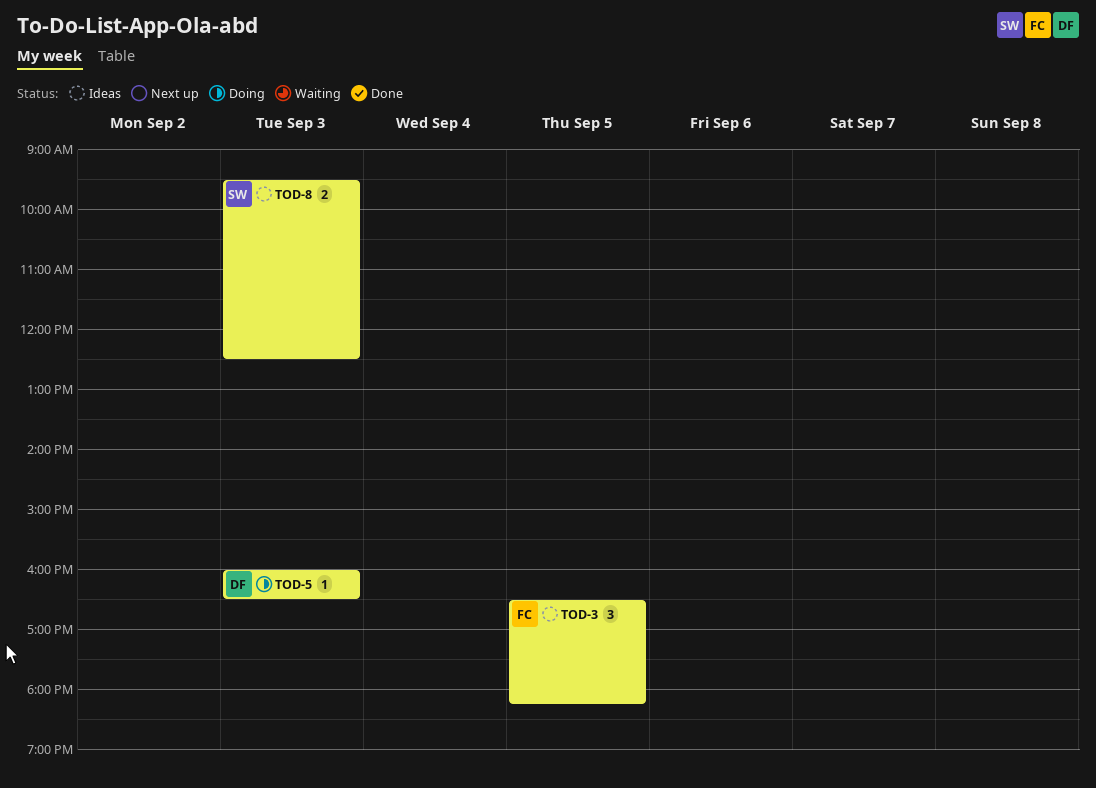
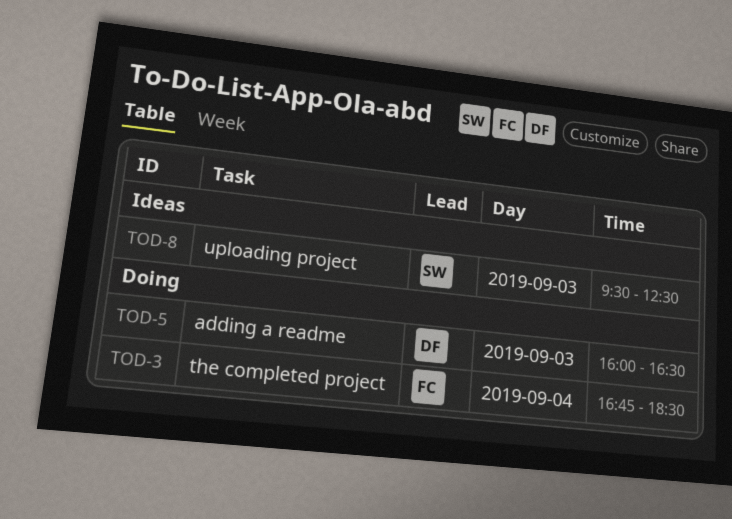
TOD-3, status: Ideas -> Doing
TOD-3, day: Sep 5 -> Sep 4
TOD-3, begins: 16:30 -> 16:45
TOD-3, ends: 18:15 -> 18:30

